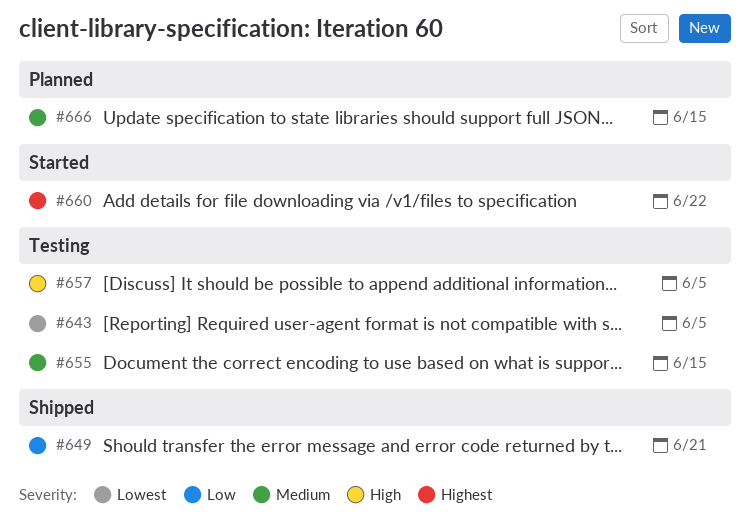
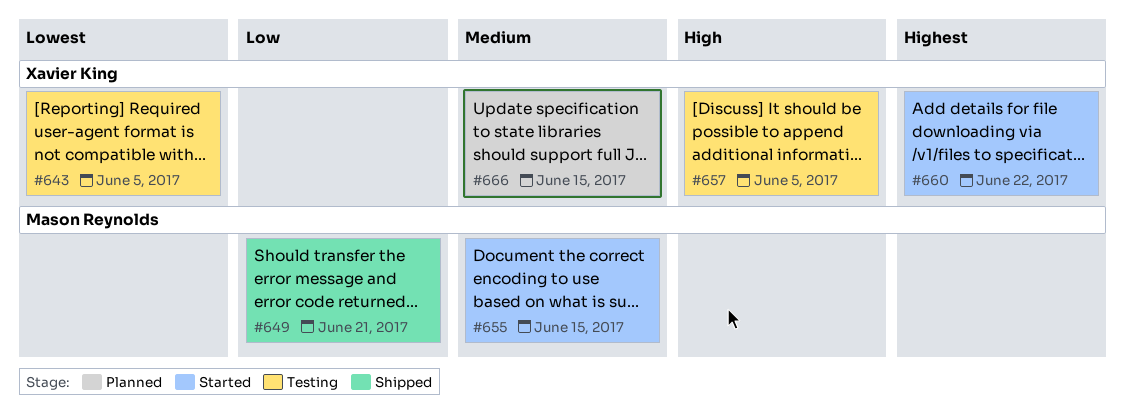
#655, status: Testing -> Started

